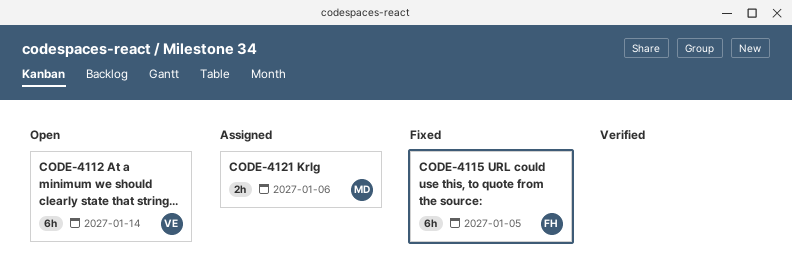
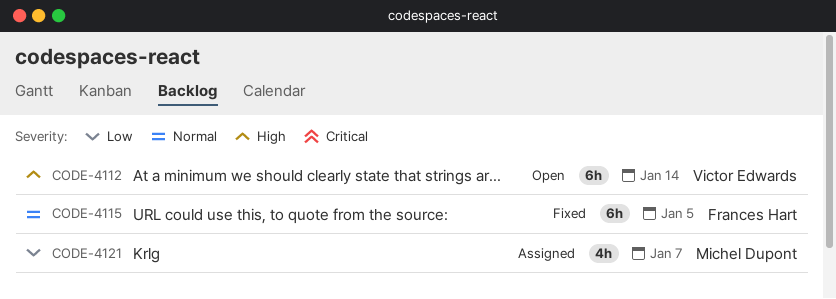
CODE-4121, estimate: 2h -> 4h
CODE-4121, due: Jan 6 -> Jan 7

